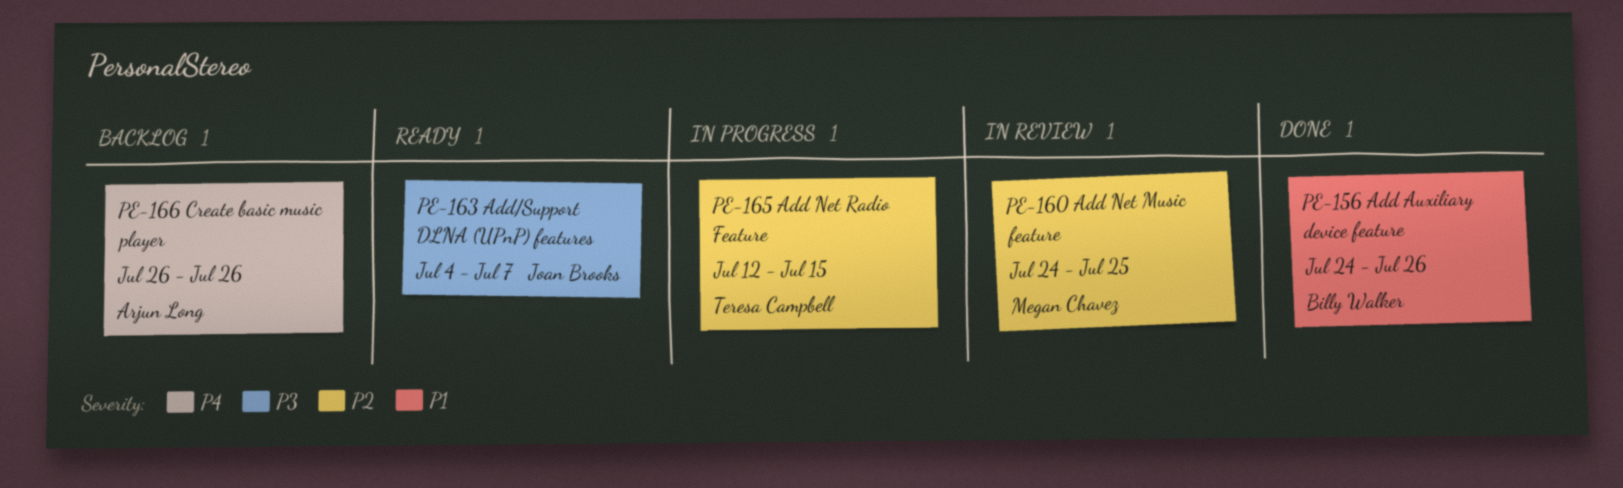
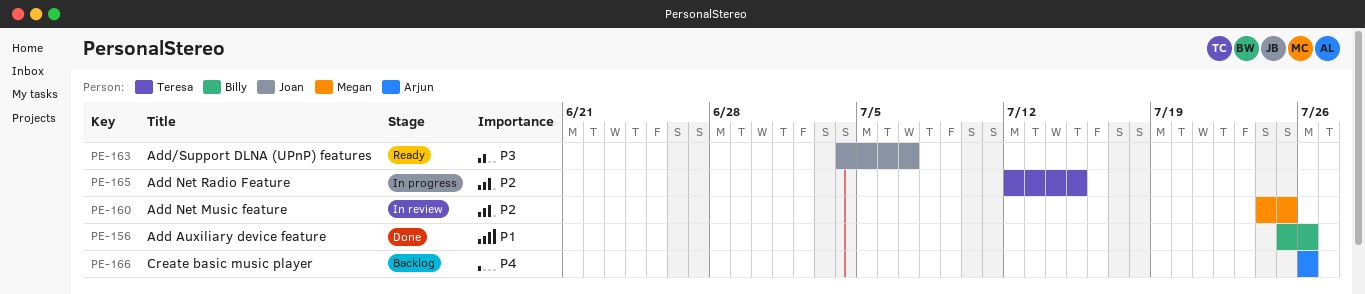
PE-156, start: Jul 24 -> Jul 25

